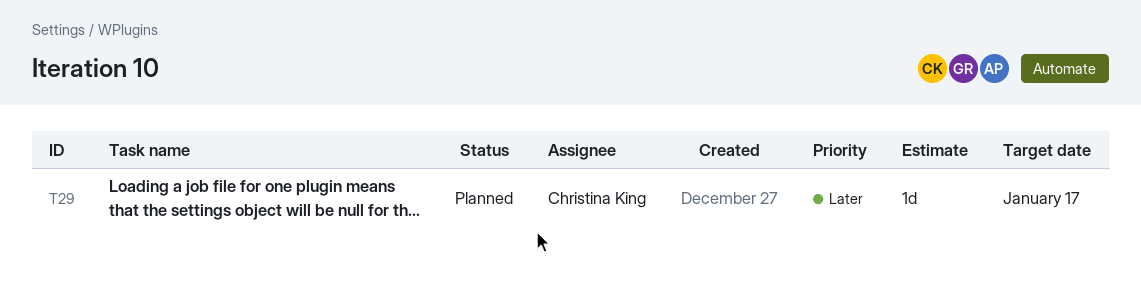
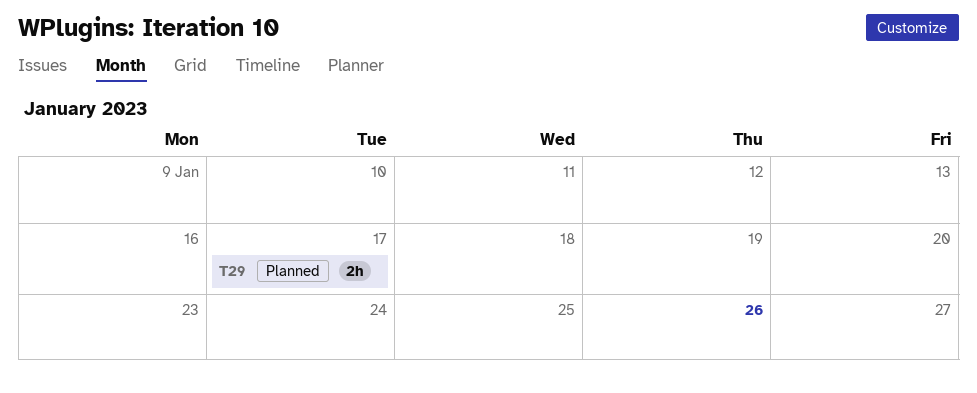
T29, estimate: 1d -> 2h

